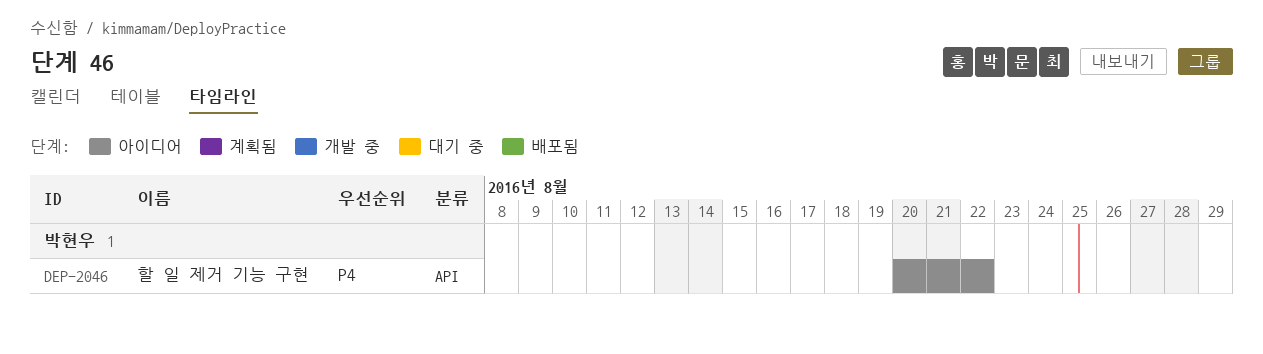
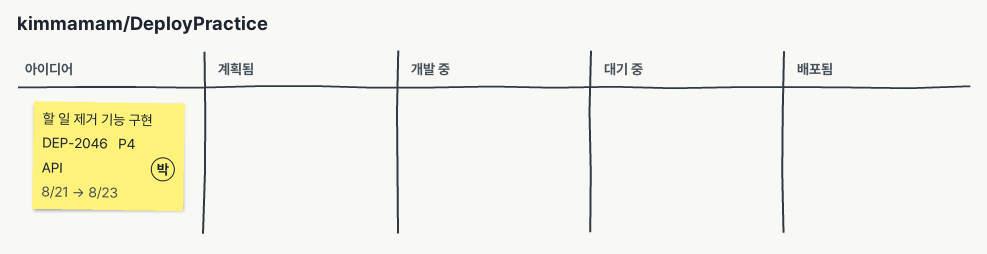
DEP-2046, start: Aug 20 -> Aug 21
DEP-2046, due: Aug 22 -> Aug 23

